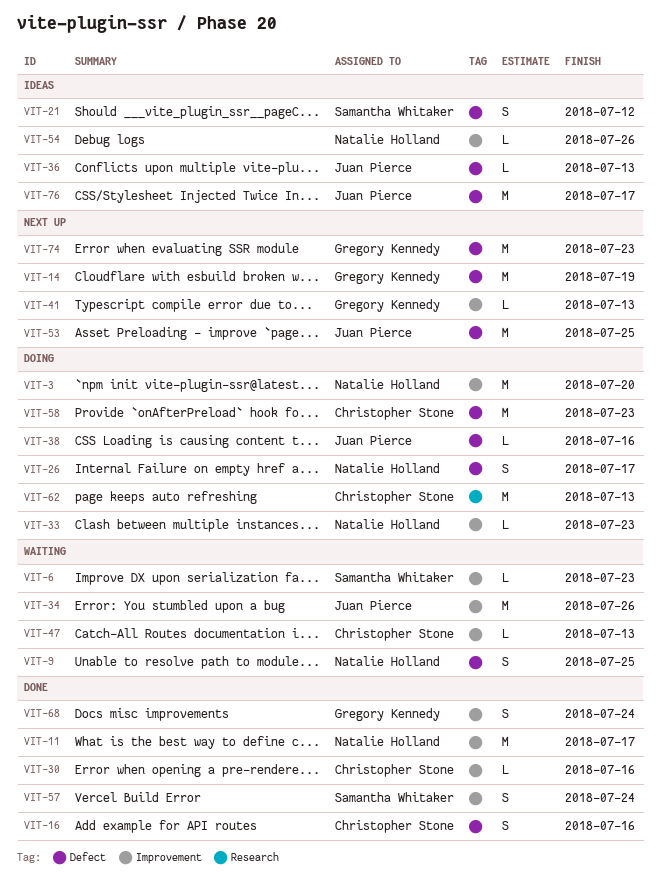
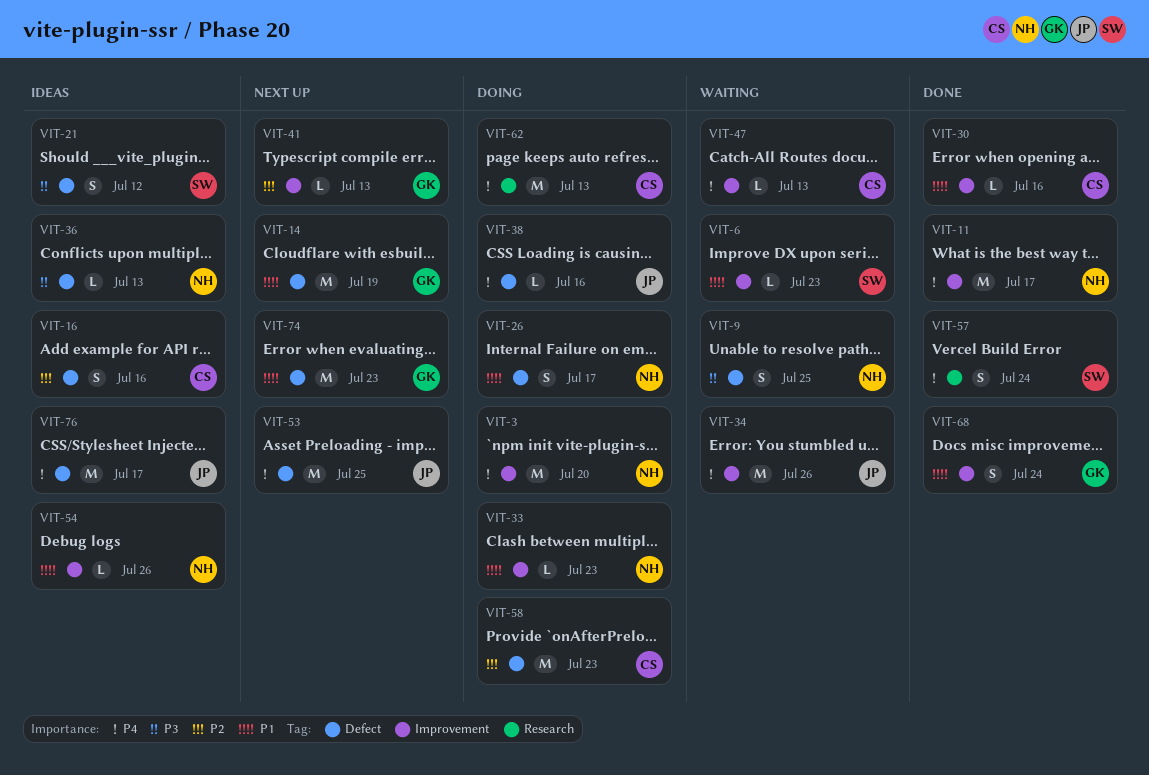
VIT-16, status: Done -> Ideas
VIT-36, owner: Juan Pierce -> Natalie Holland
VIT-57, label: Improvement -> Research

